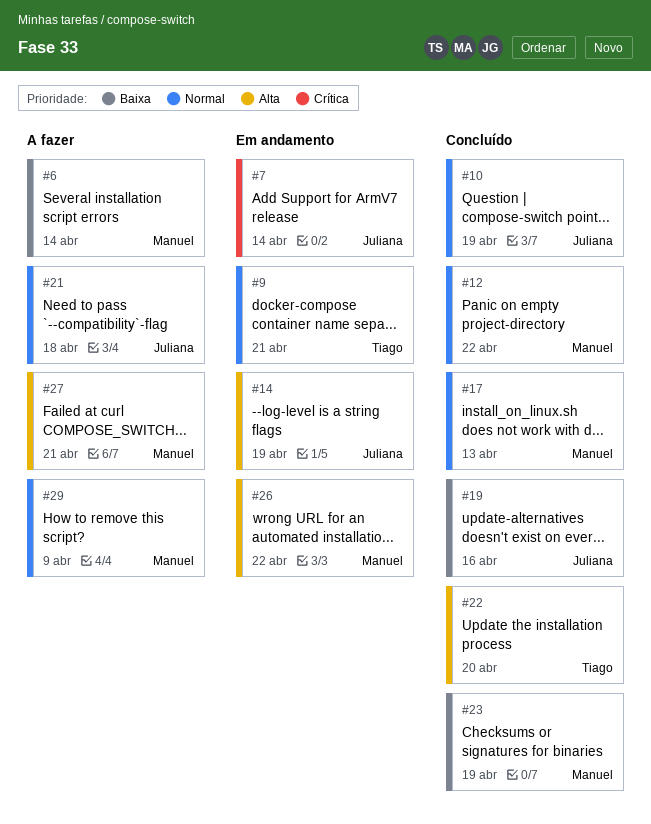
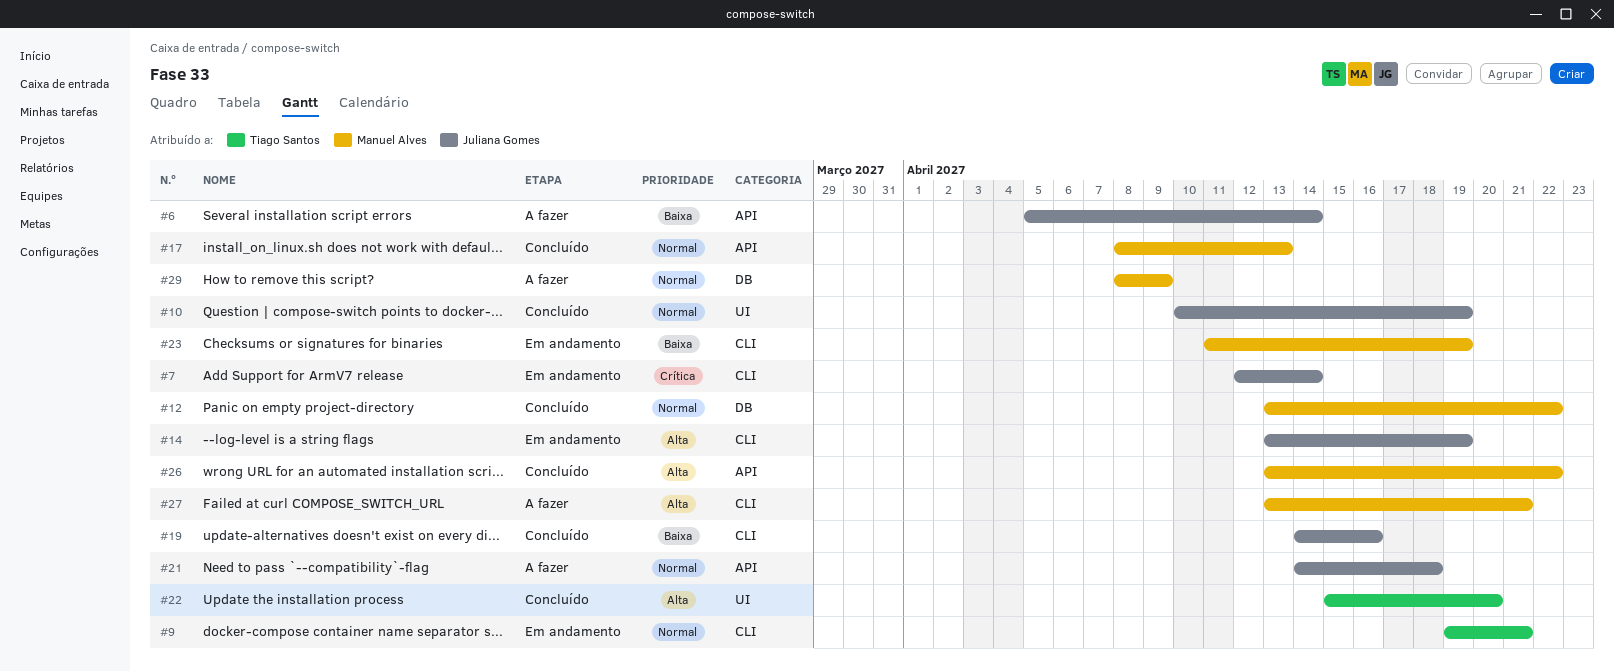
#6, owner: Manuel Alves -> Juliana Gomes
#23, status: Concluído -> Em andamento
#26, status: Em andamento -> Concluído

